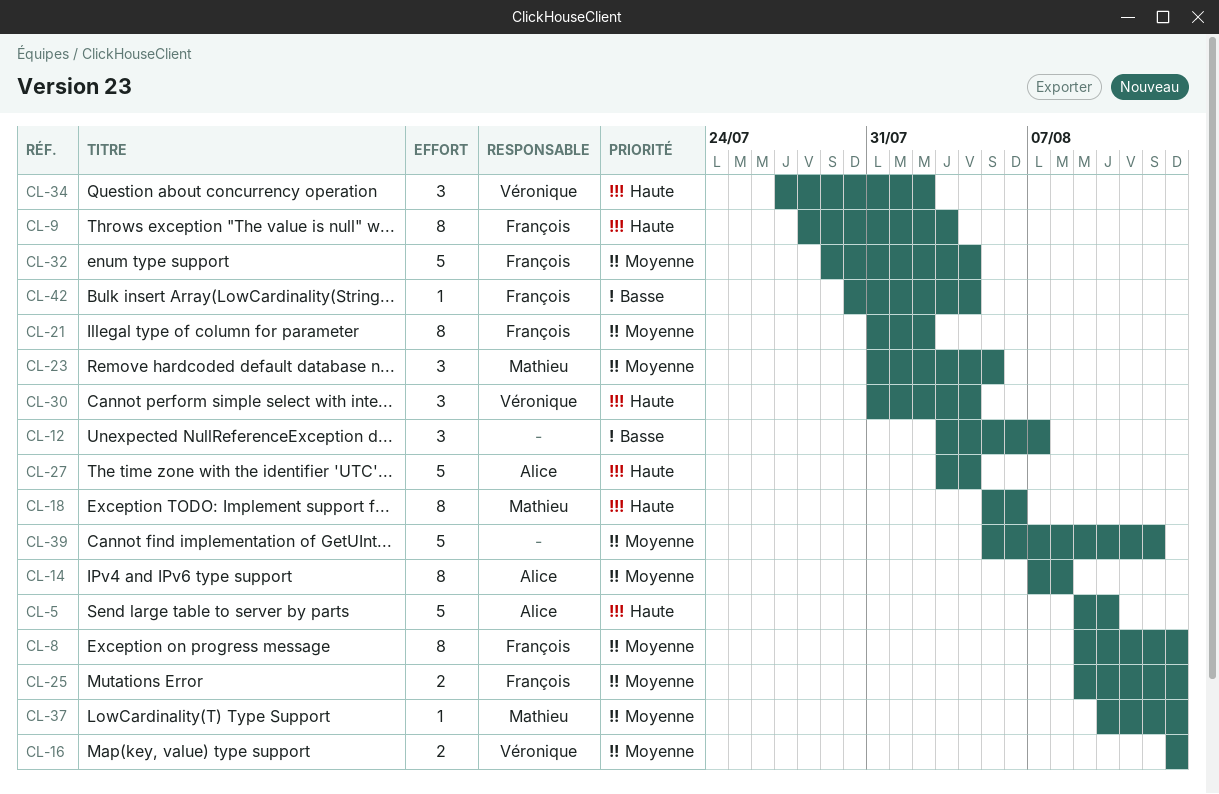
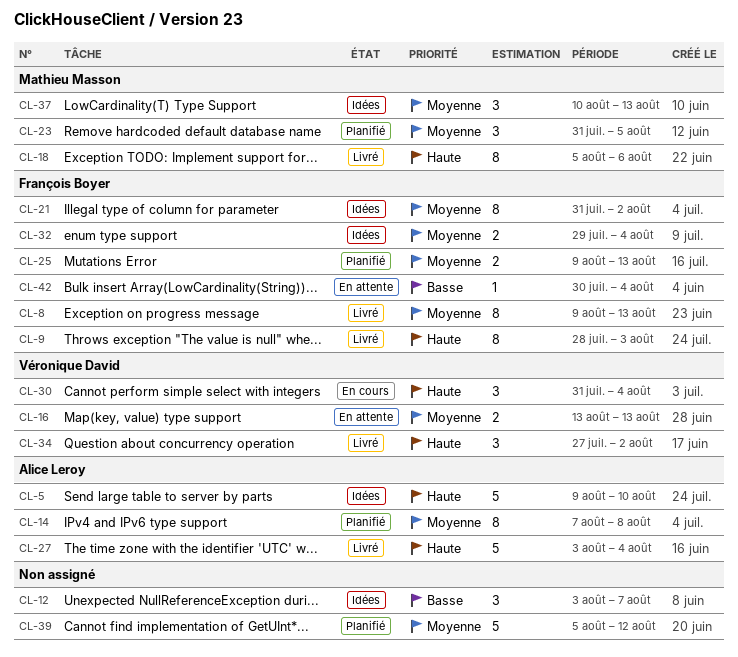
CL-32, estimate: 5 -> 2
CL-37, estimate: 1 -> 3

